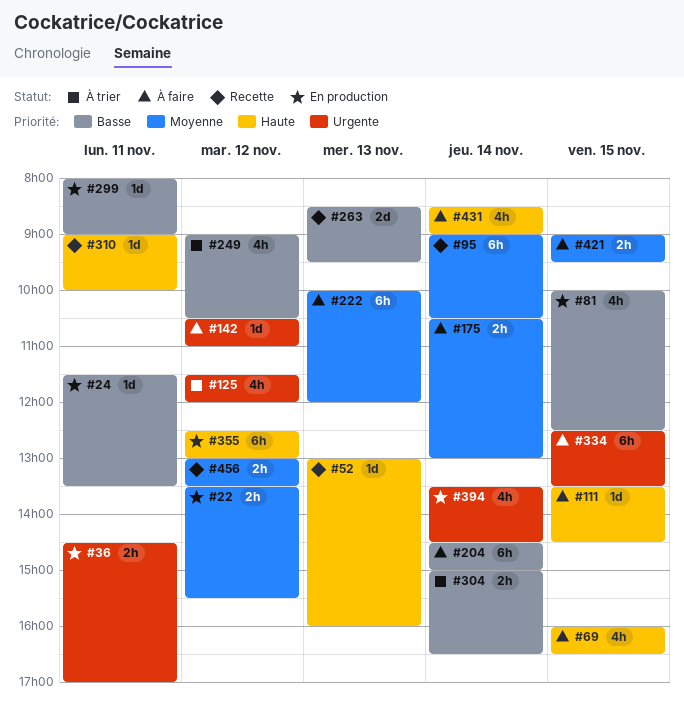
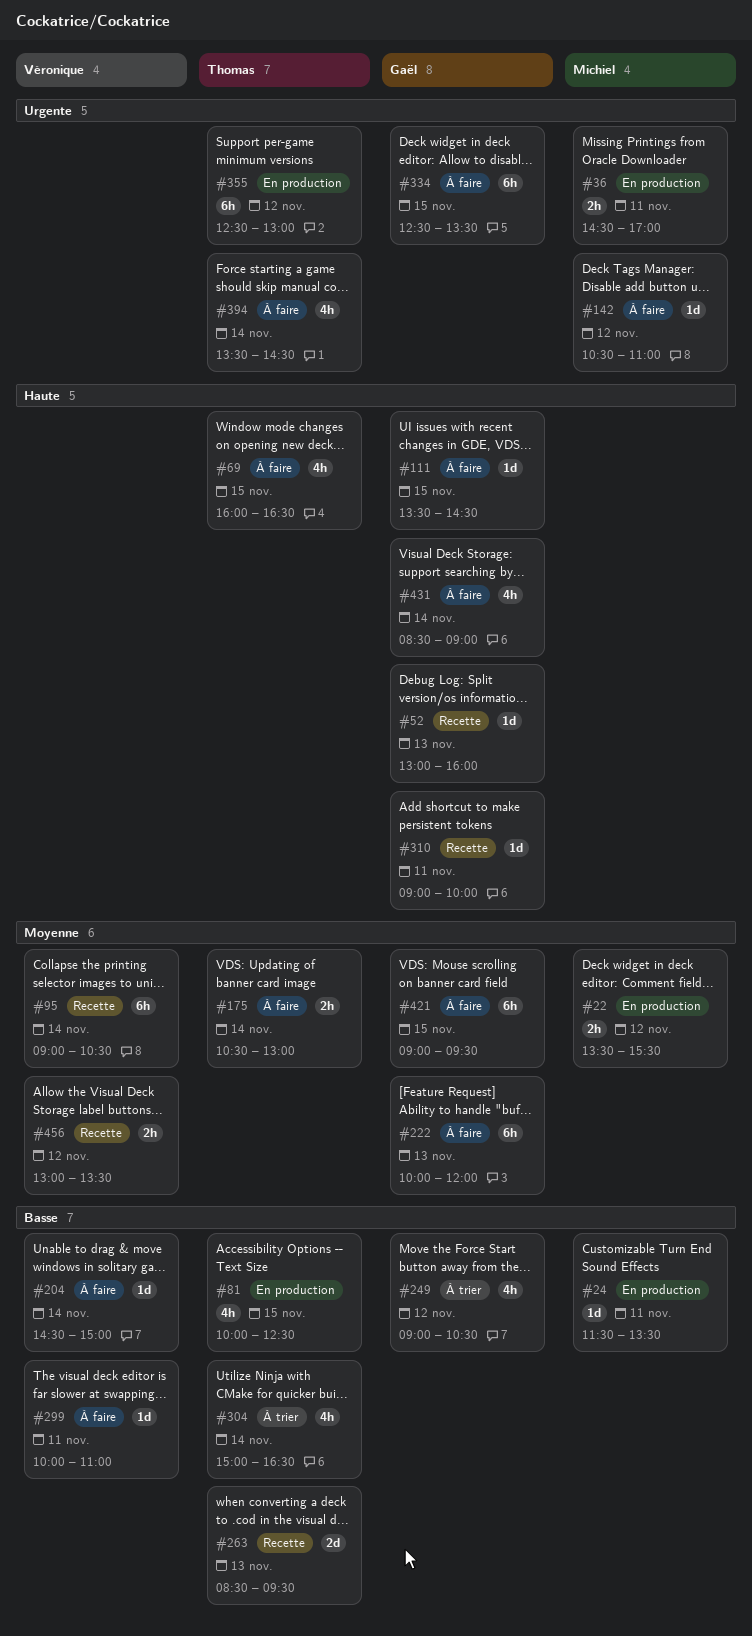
#125: present -> none
#204, estimate: 6h -> 1d
#299, status: En production -> À faire
#299, begins: 08:00 -> 10:00
#299, ends: 09:00 -> 11:00
#304, estimate: 2h -> 4h
#355, priority: Haute -> Urgente
#394, status: En production -> À faire
#421, estimate: 2h -> 6h

